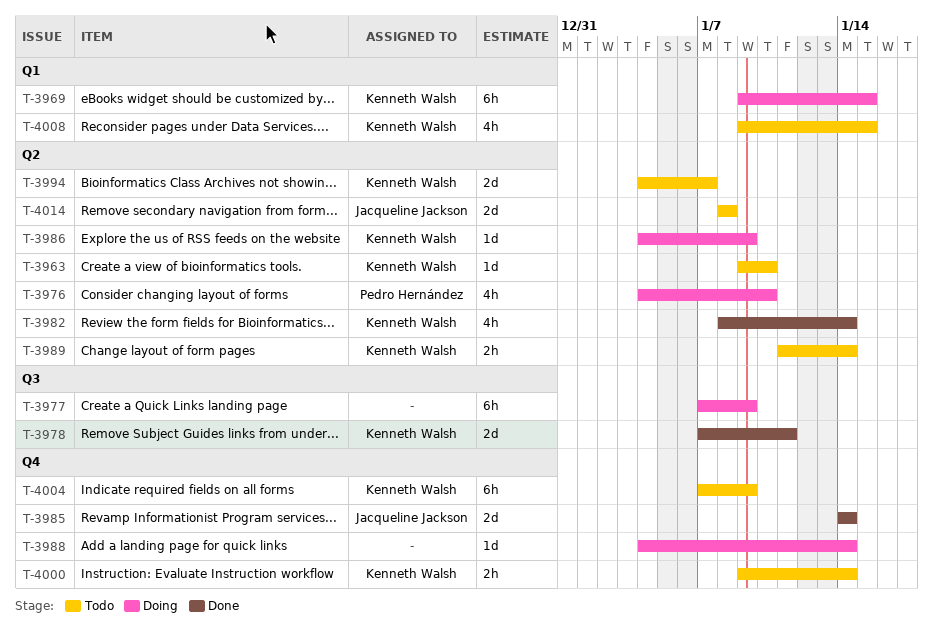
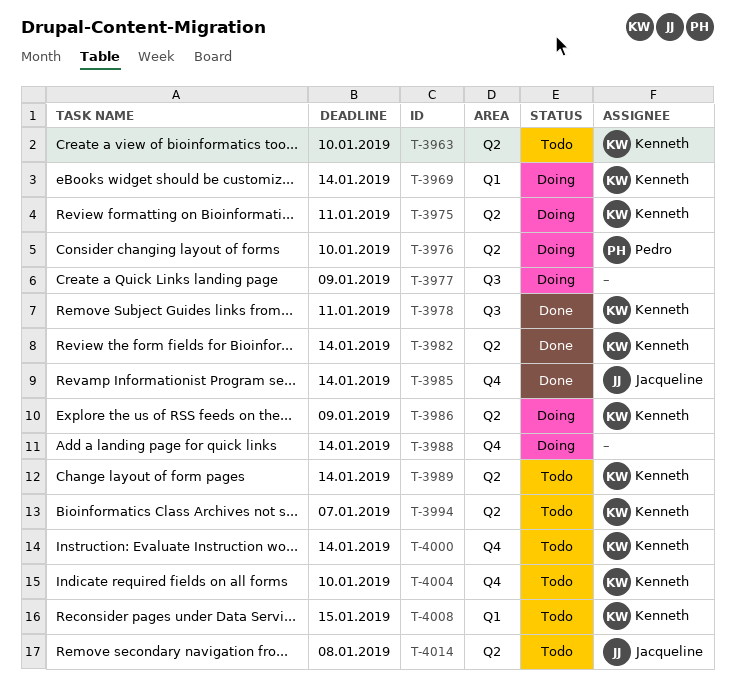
T-3969, due: Jan 15 -> Jan 14
T-3975: none -> present
T-4004, due: Jan 9 -> Jan 10

